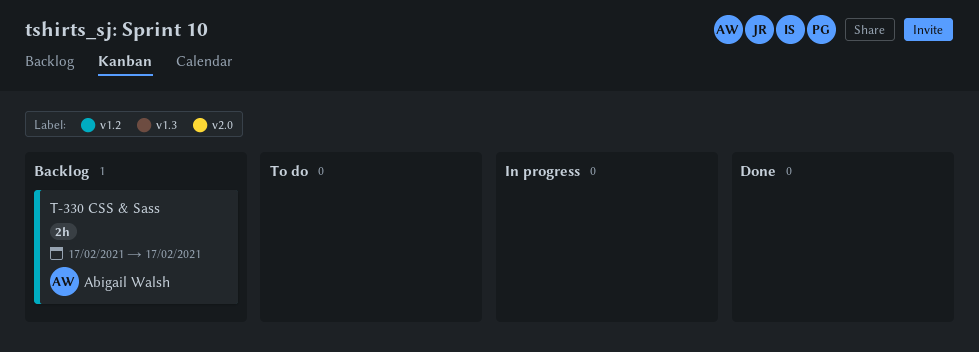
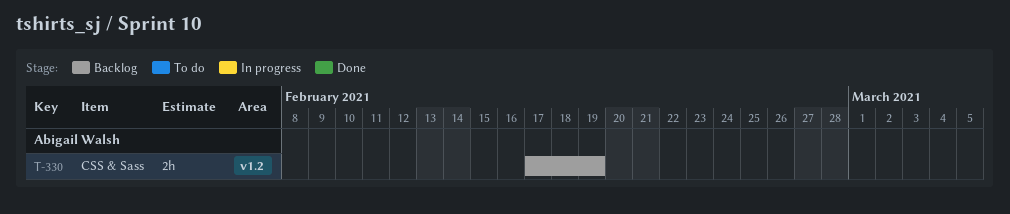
T-330, due: Feb 17 -> Feb 19

